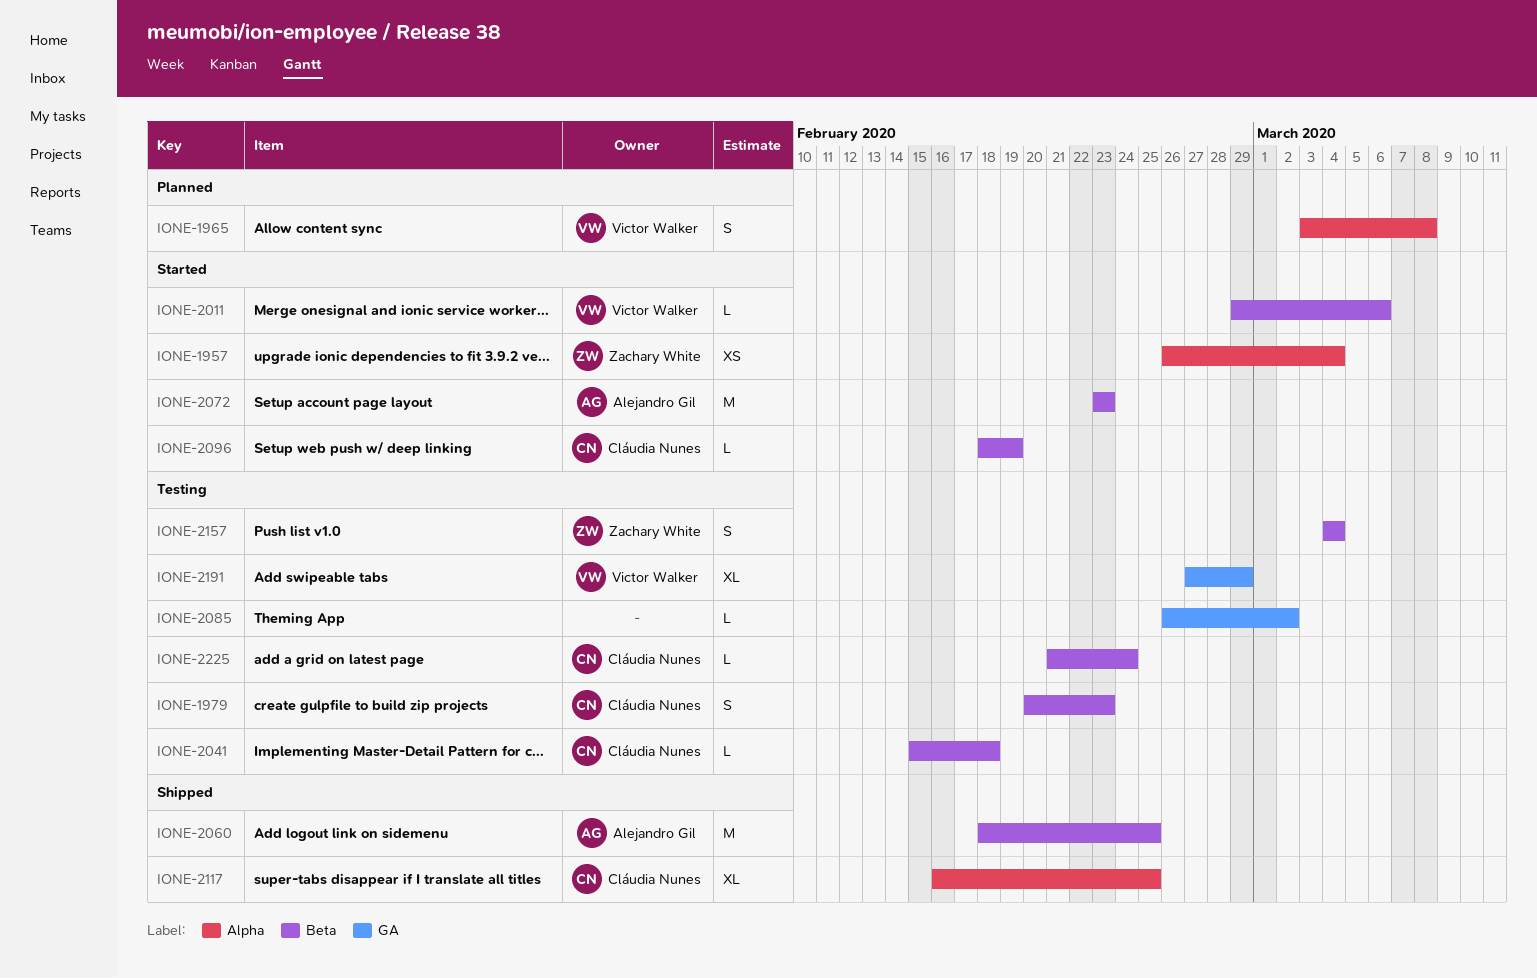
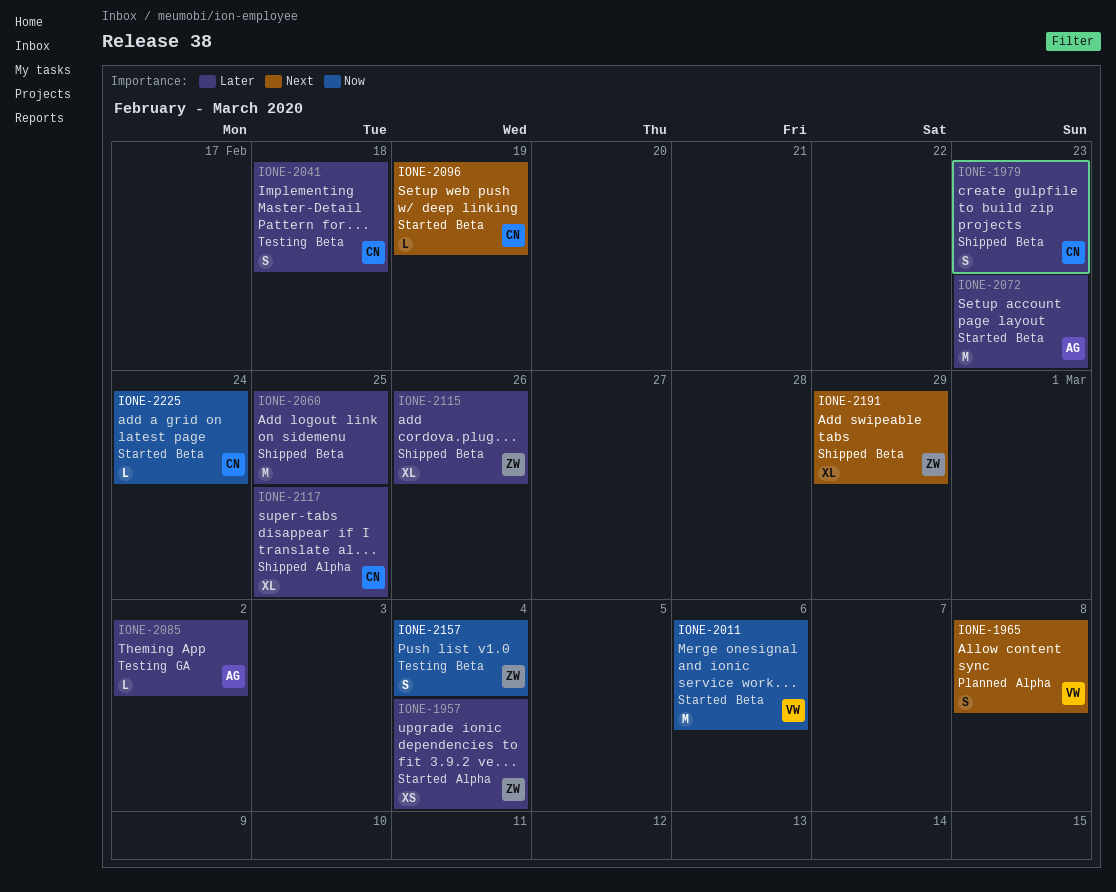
IONE-1979, status: Testing -> Shipped
IONE-2011, estimate: L -> M
IONE-2041, estimate: L -> S
IONE-2060, owner: Alejandro Gil -> none
IONE-2085, owner: none -> Alejandro Gil
IONE-2115: none -> present
IONE-2191, status: Testing -> Shipped
IONE-2191, owner: Victor Walker -> Zachary White
IONE-2191, label: GA -> Beta
IONE-2225, status: Testing -> Started

